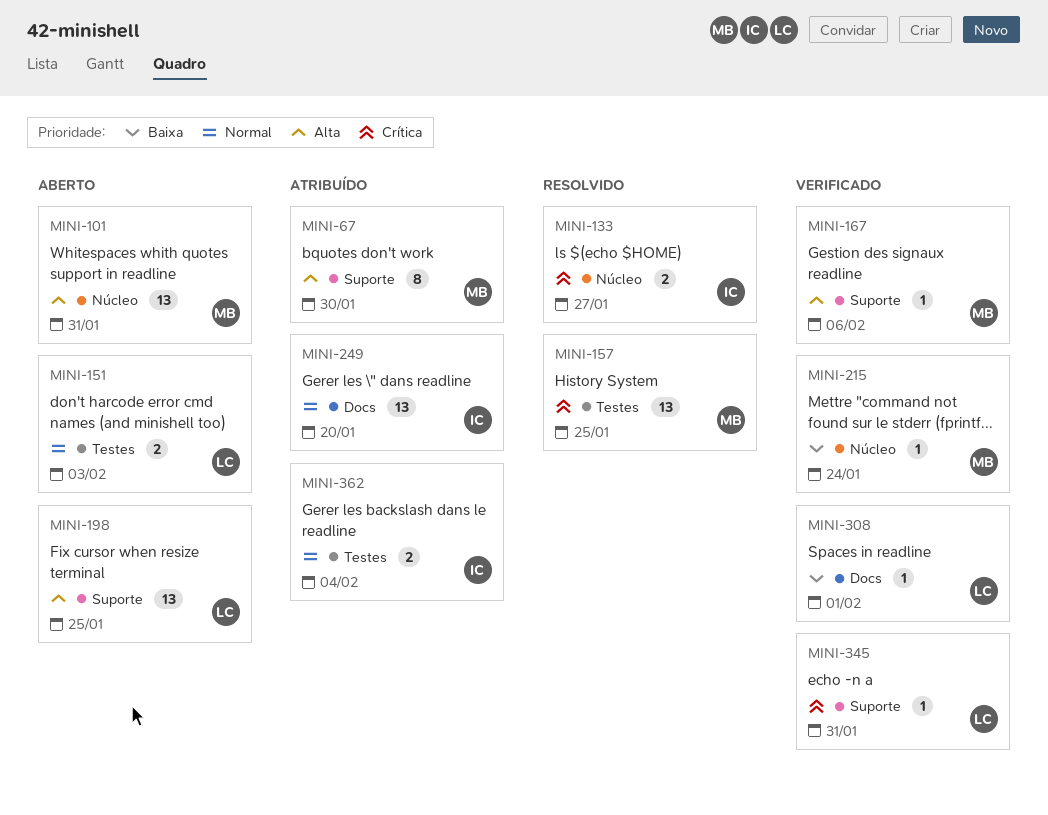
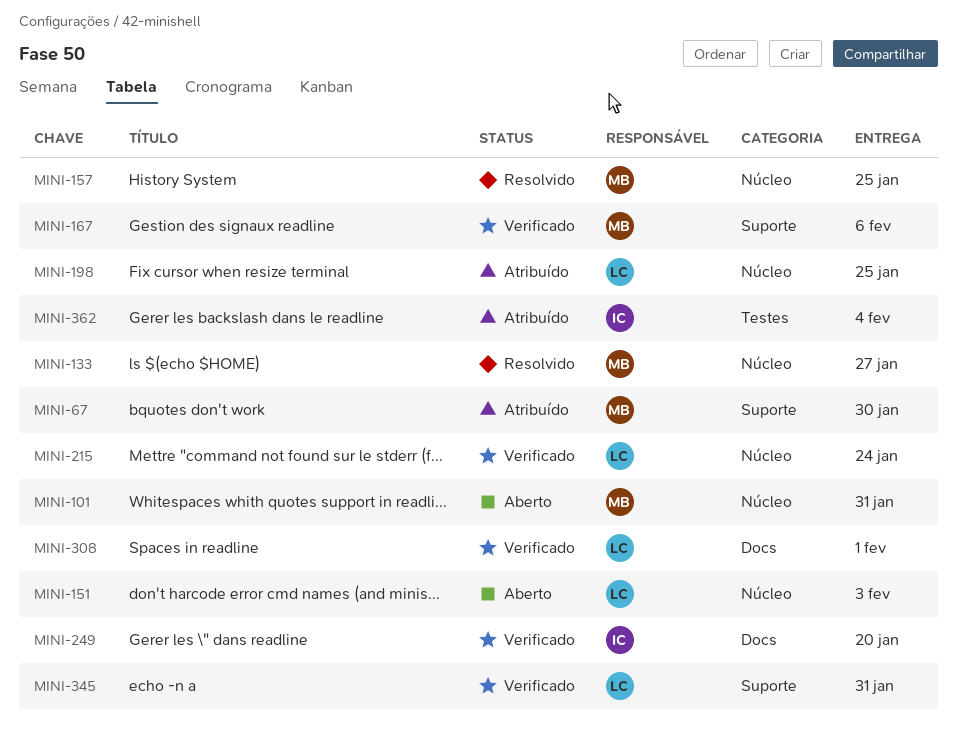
MINI-133, owner: IC -> MB
MINI-151, label: Testes -> Núcleo
MINI-157, label: Testes -> Núcleo
MINI-198, status: Aberto -> Atribuído
MINI-198, label: Suporte -> Núcleo
MINI-215, owner: MB -> LC
MINI-249, status: Atribuído -> Verificado

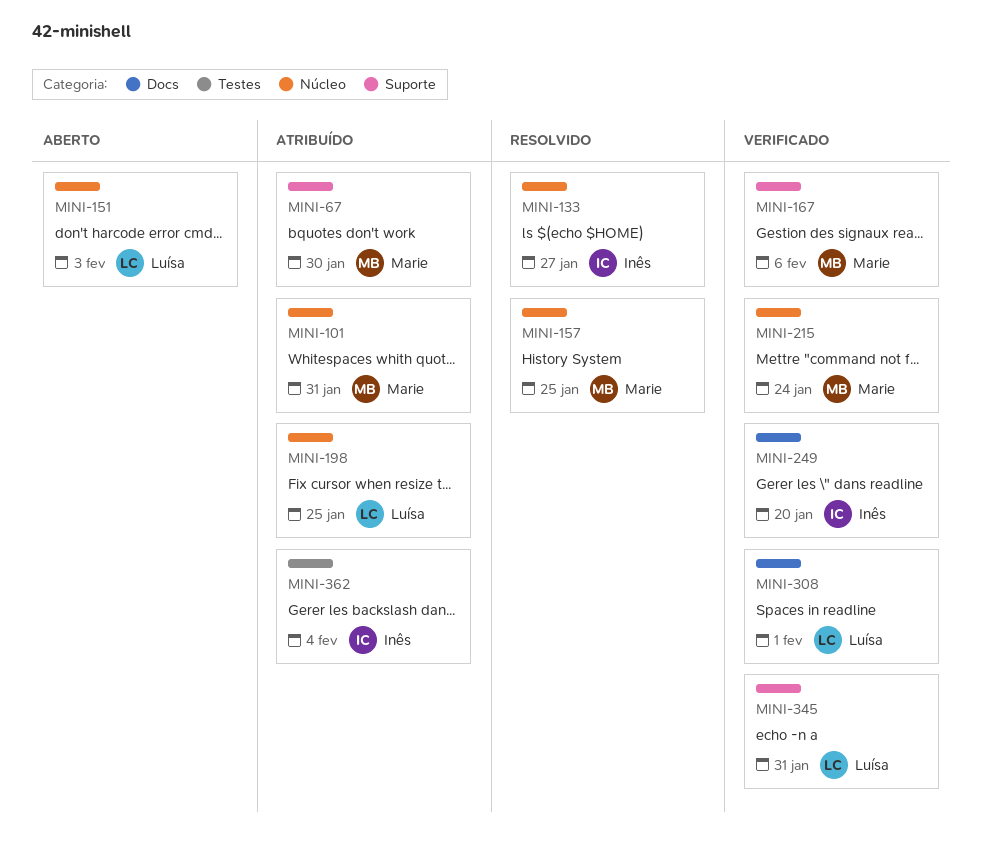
MINI-101, status: Aberto -> Atribuído
MINI-133, owner: Marie -> Inês
MINI-215, owner: Luísa -> Marie

